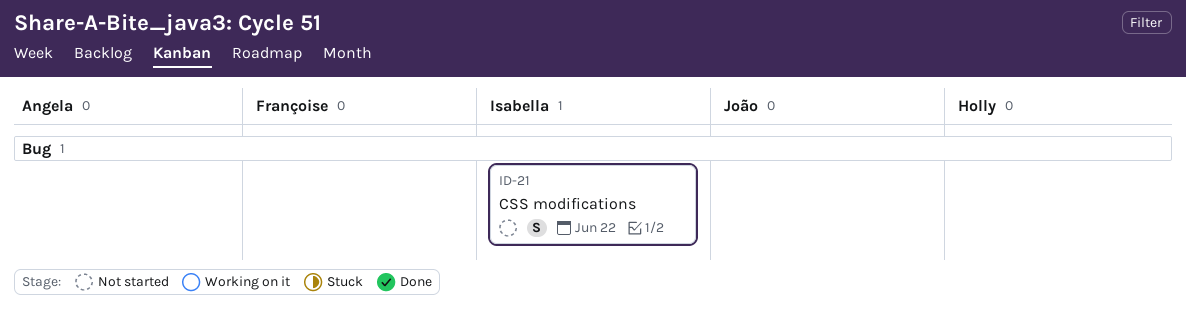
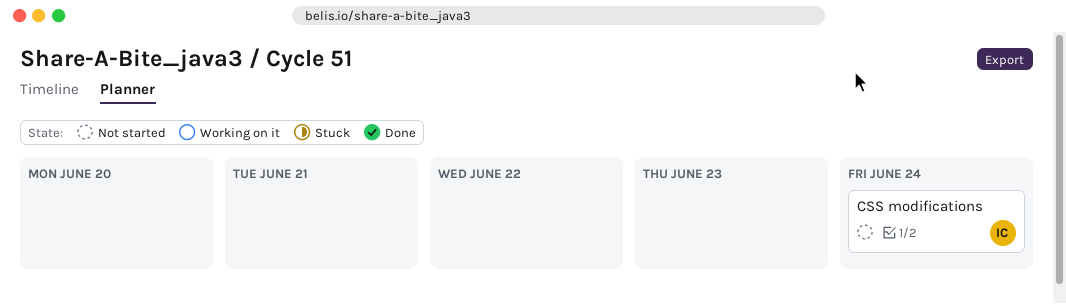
CSS modifications, due: Jun 22 -> Jun 24

